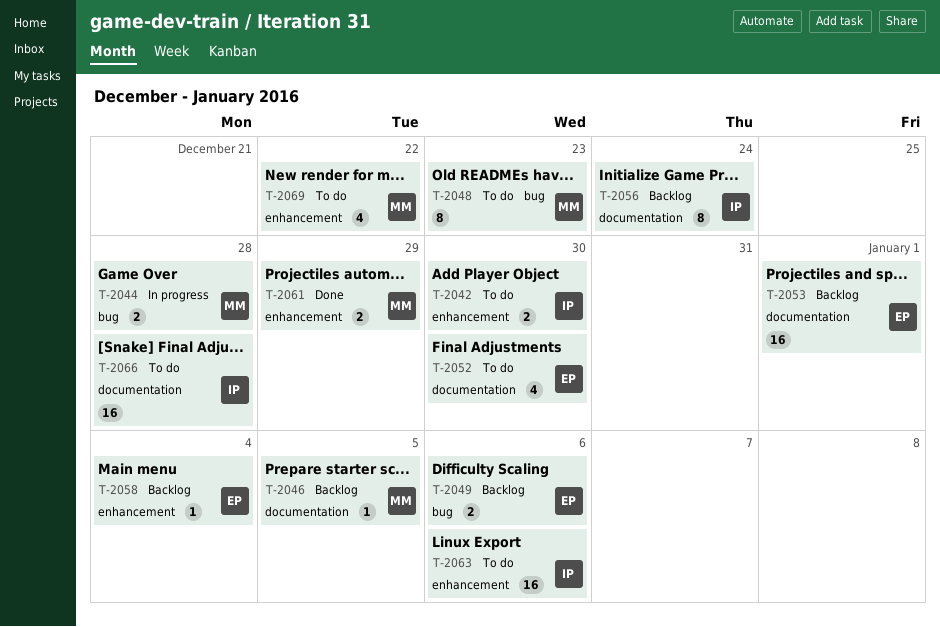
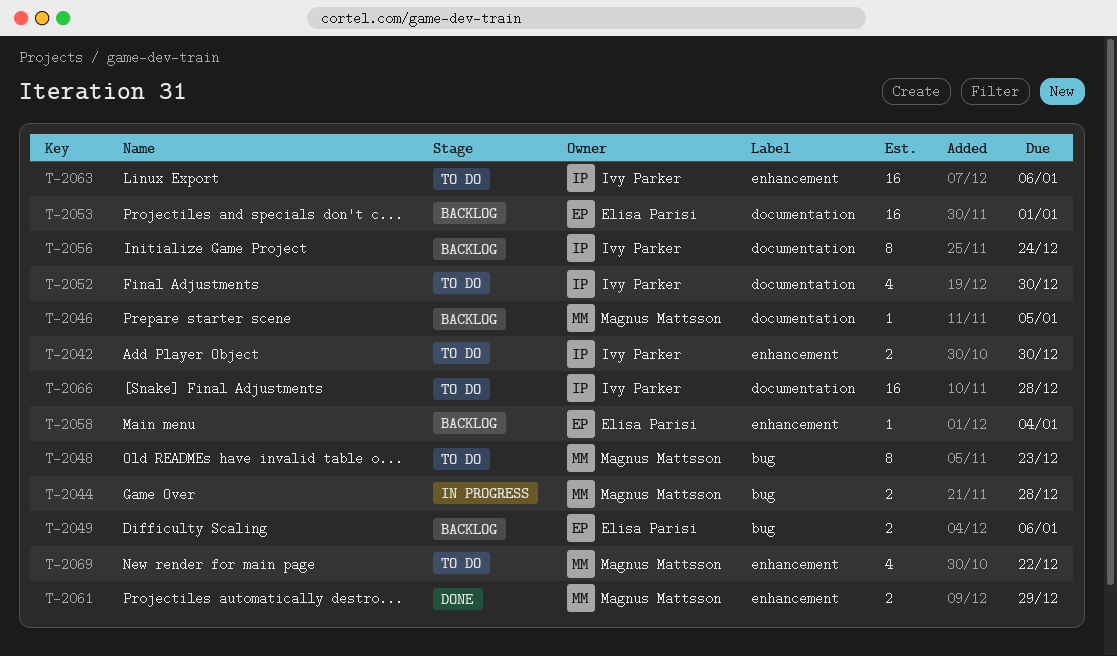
T-2052, owner: Elisa Parisi -> Ivy Parker

